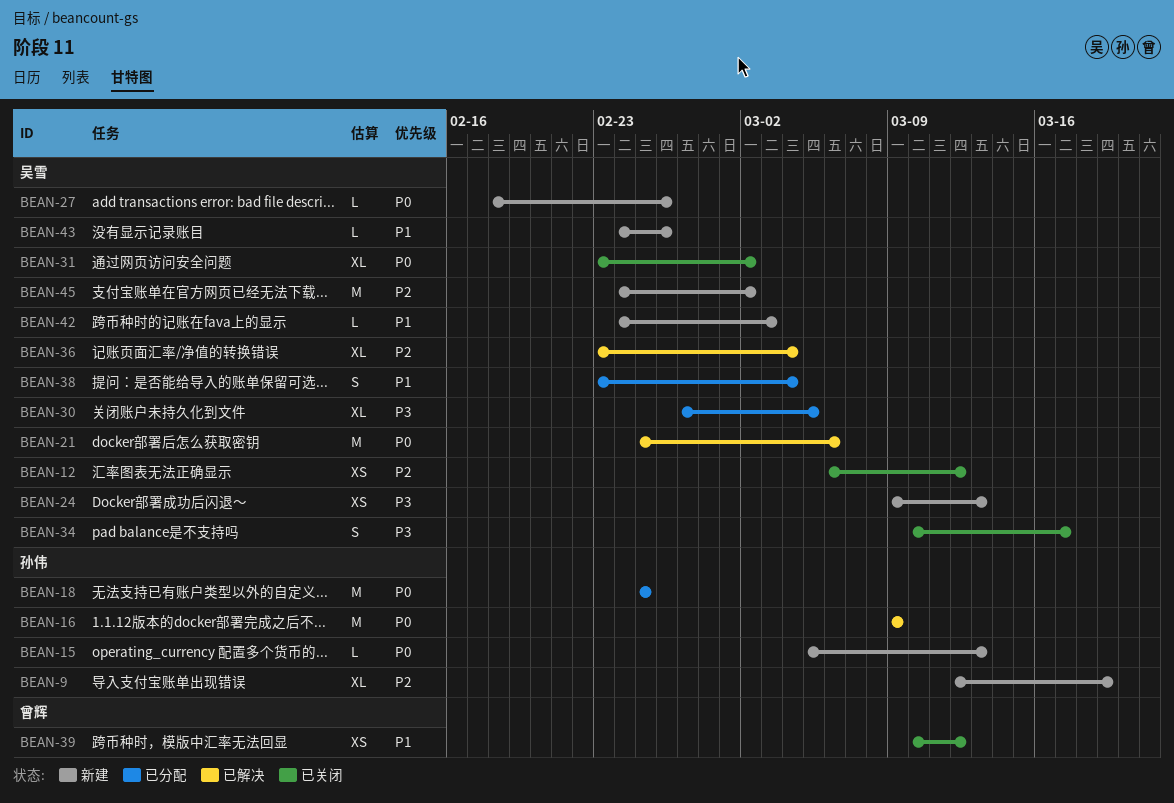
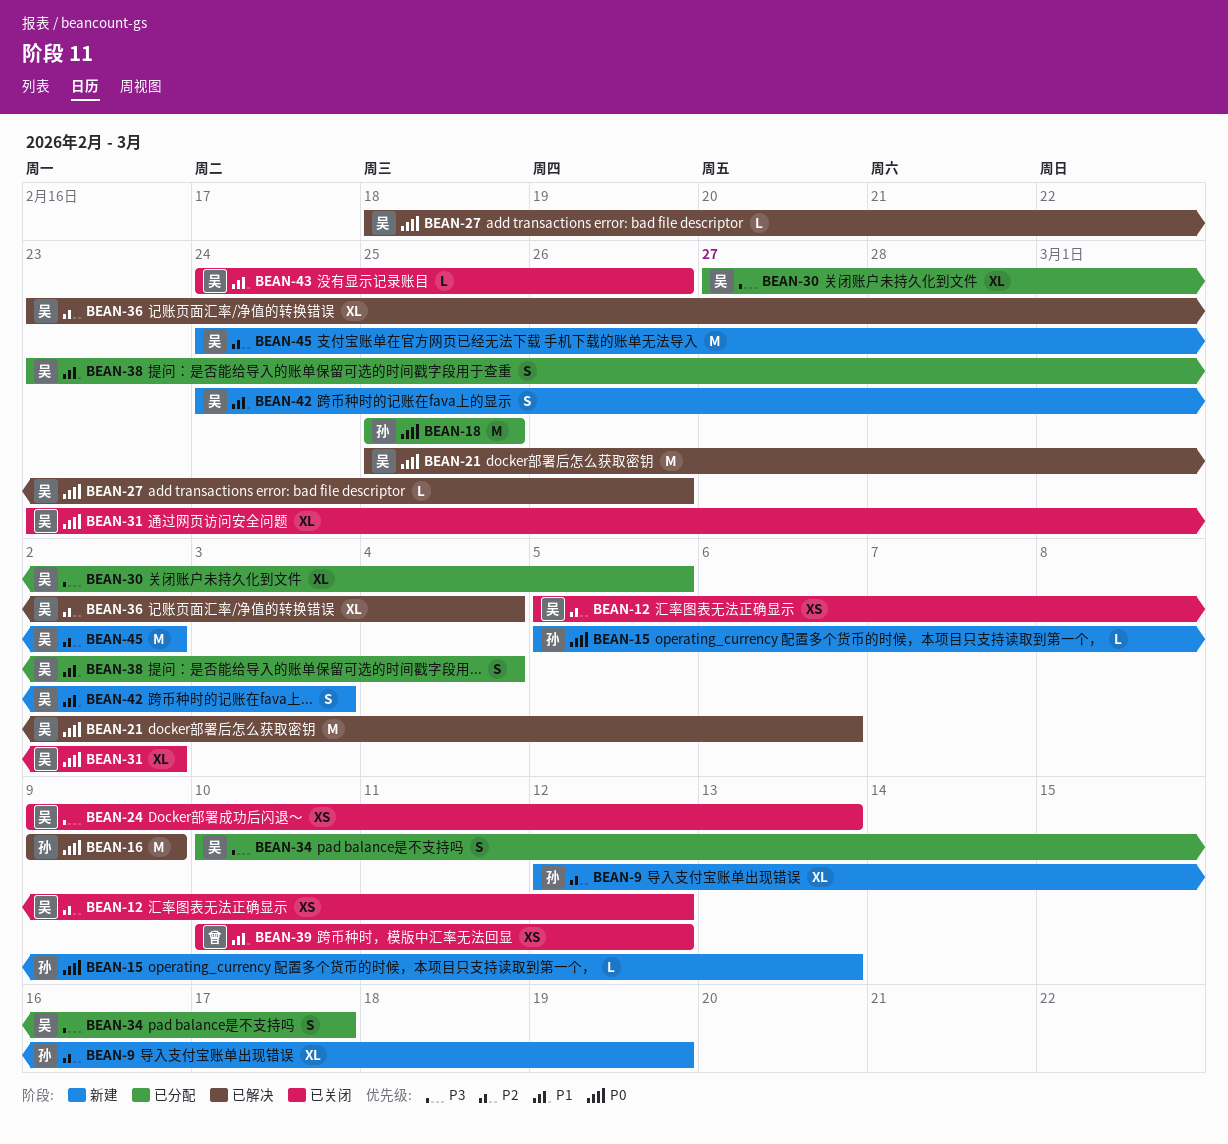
BEAN-12, start: Mar 6 -> Mar 5
BEAN-24, status: 新建 -> 已关闭
BEAN-27, status: 新建 -> 已解决
BEAN-34, status: 已关闭 -> 已分配
BEAN-42, estimate: L -> S
BEAN-43, status: 新建 -> 已关闭

